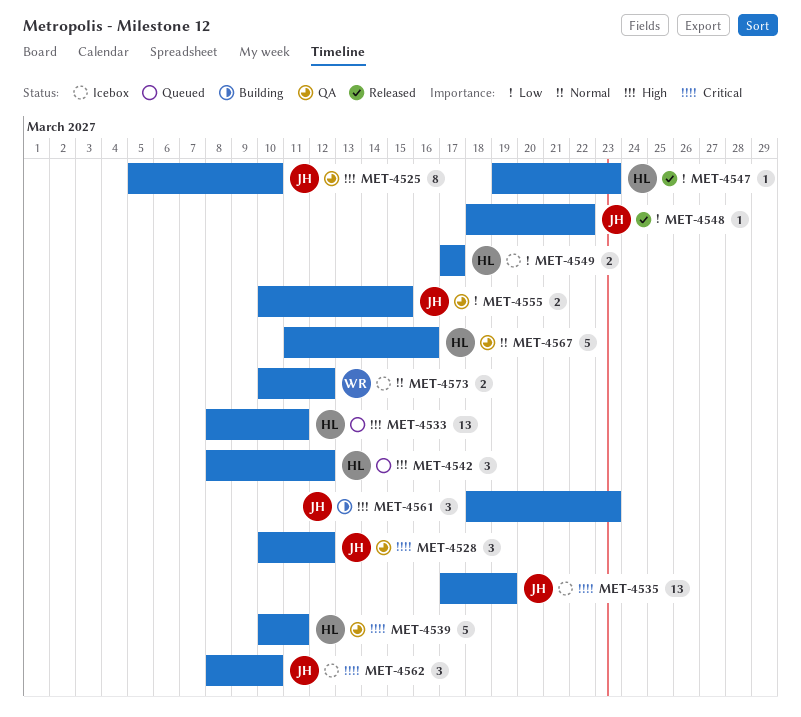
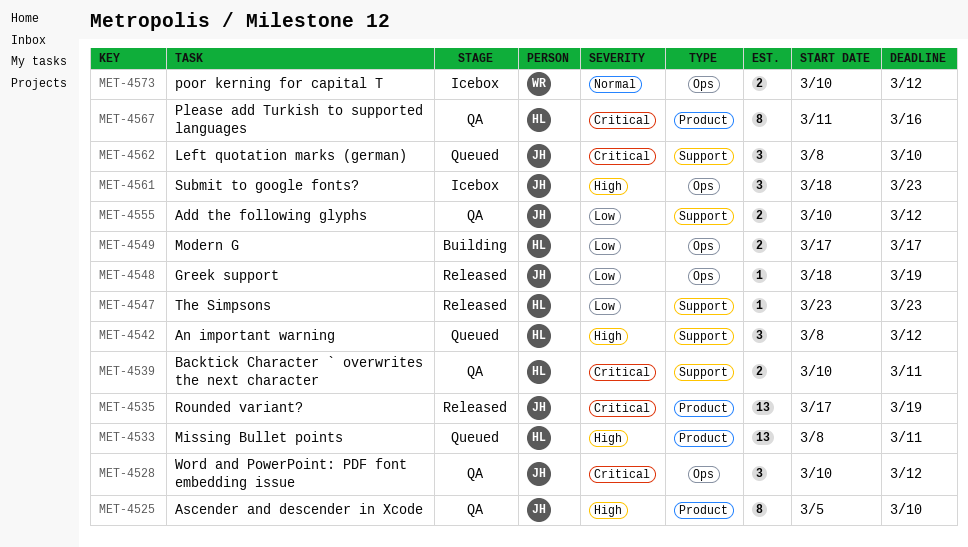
MET-4535, status: Icebox -> Released
MET-4539, estimate: 5 -> 2
MET-4547, start: Mar 19 -> Mar 23
MET-4548, due: Mar 22 -> Mar 19
MET-4549, status: Icebox -> Building
MET-4555, due: Mar 15 -> Mar 12
MET-4561, status: Building -> Icebox
MET-4562, status: Icebox -> Queued
MET-4567, priority: Normal -> Critical
MET-4567, estimate: 5 -> 8

